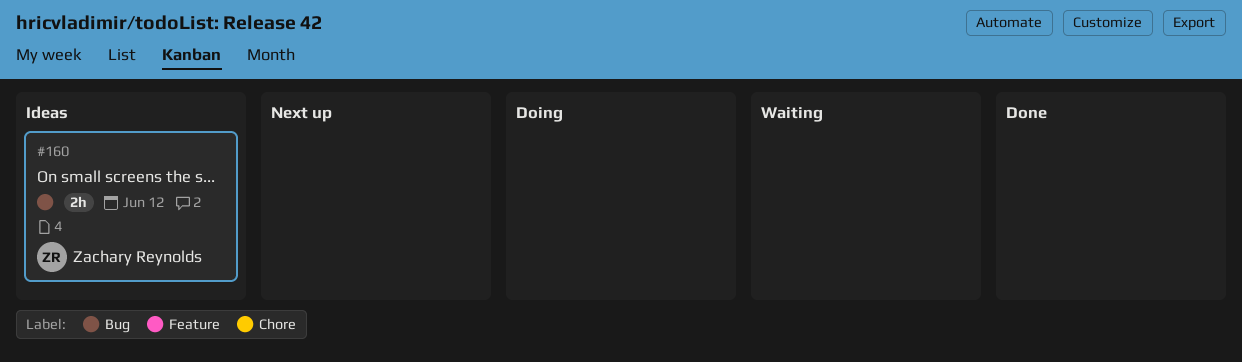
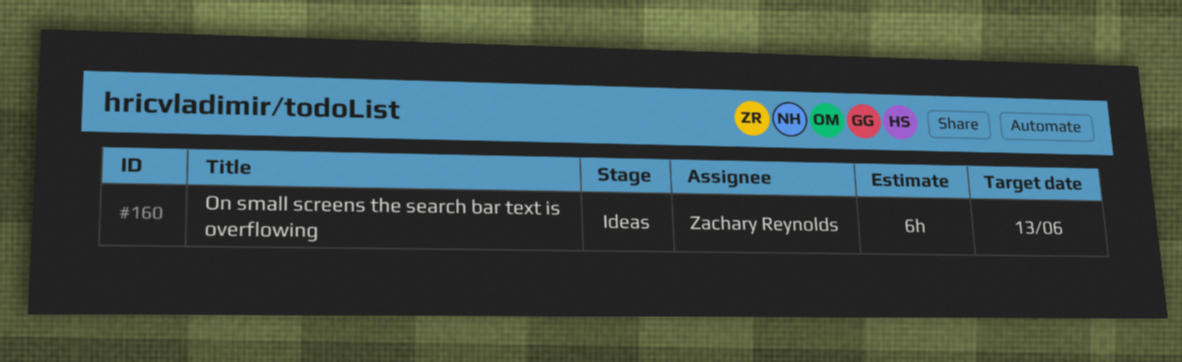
#160, estimate: 2h -> 6h
#160, due: Jun 12 -> Jun 13

